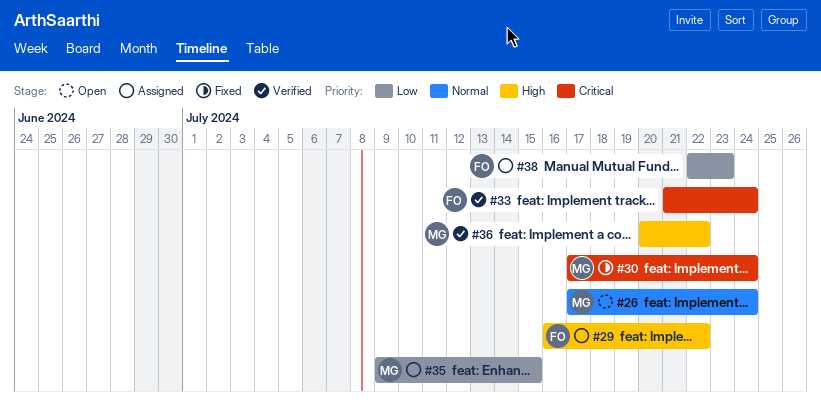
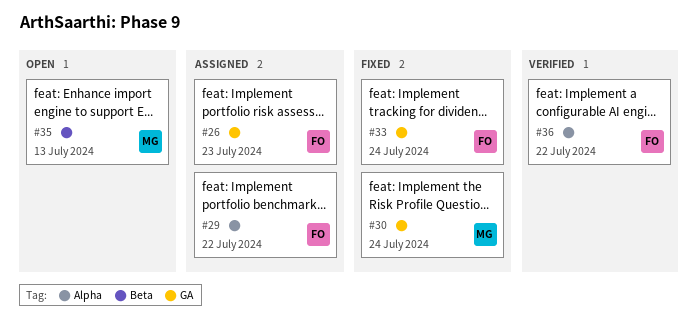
#26, status: Open -> Assigned
#26, owner: MG -> FO
#26, due: Jul 24 -> Jul 23
#33, status: Verified -> Fixed
#35, status: Assigned -> Open
#35, due: Jul 15 -> Jul 13
#36, owner: MG -> FO
#38: present -> none

